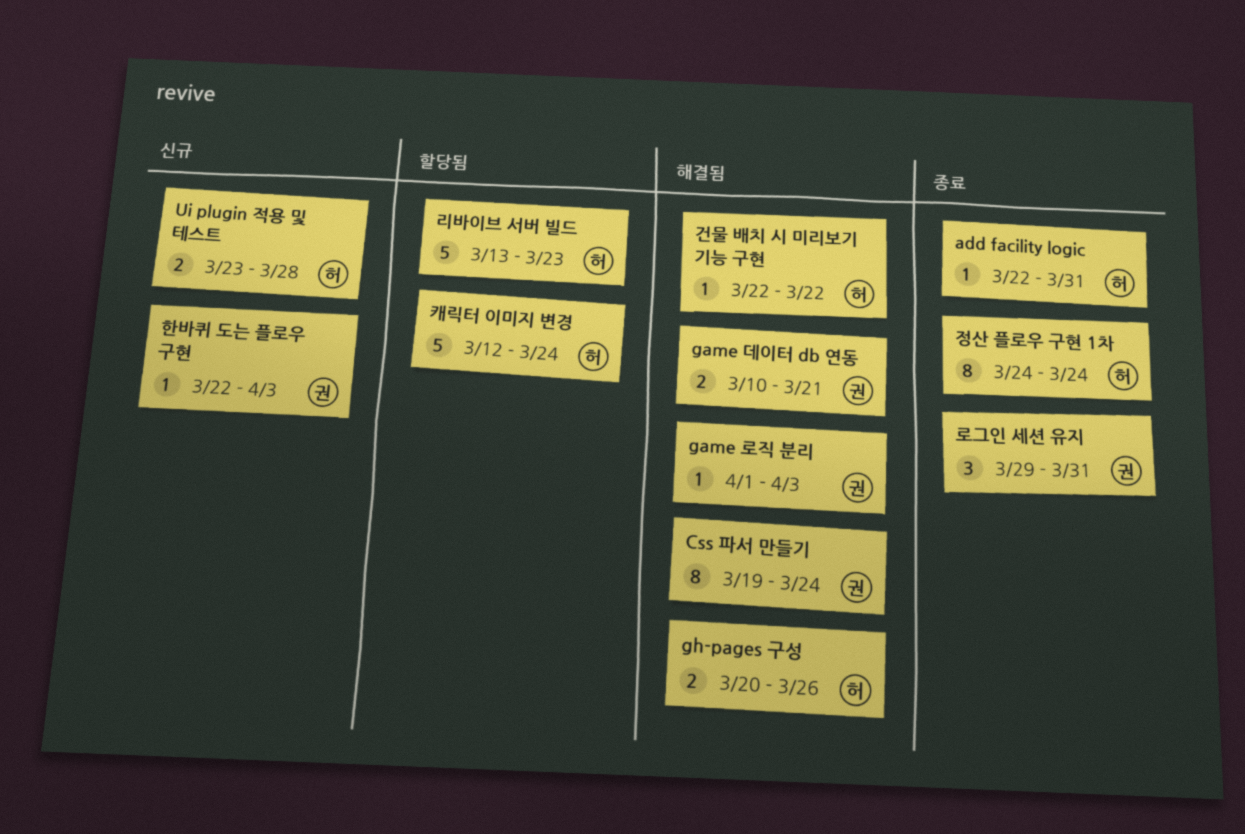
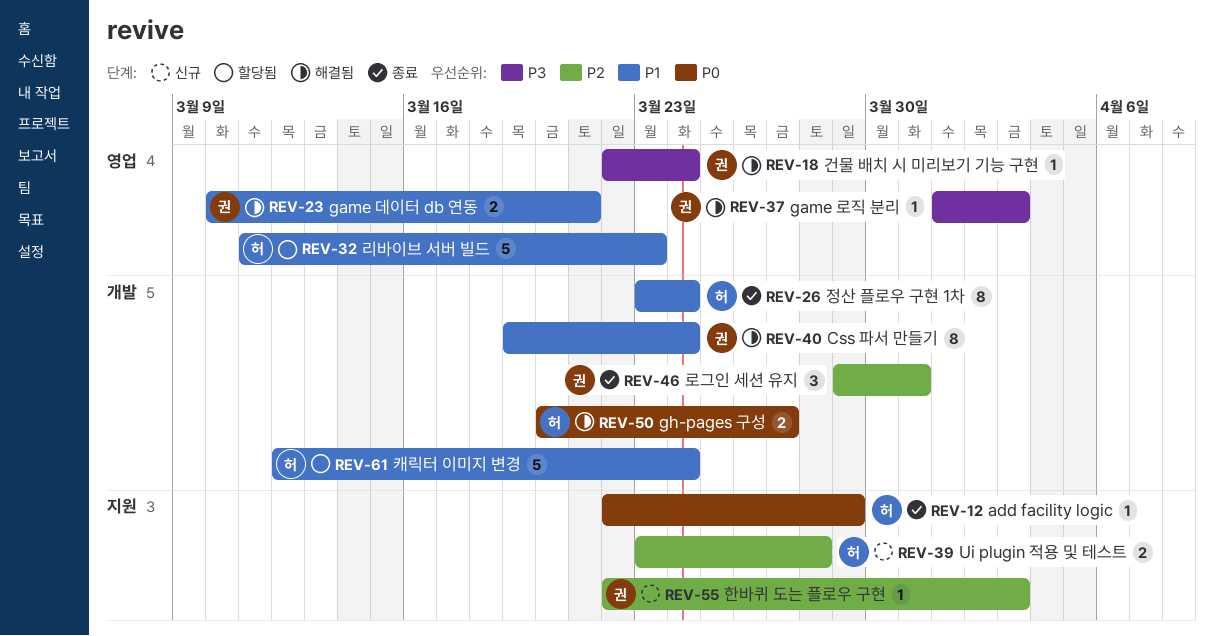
add facility logic, due: Mar 31 -> Mar 29
gh-pages 구성, due: Mar 26 -> Mar 27
건물 배치 시 미리보기 기능 구현, owner: 허 -> 권
건물 배치 시 미리보기 기능 구현, due: Mar 22 -> Mar 24
리바이브 서버 빌드, start: Mar 13 -> Mar 11
정산 플로우 구현 1차, start: Mar 24 -> Mar 23

